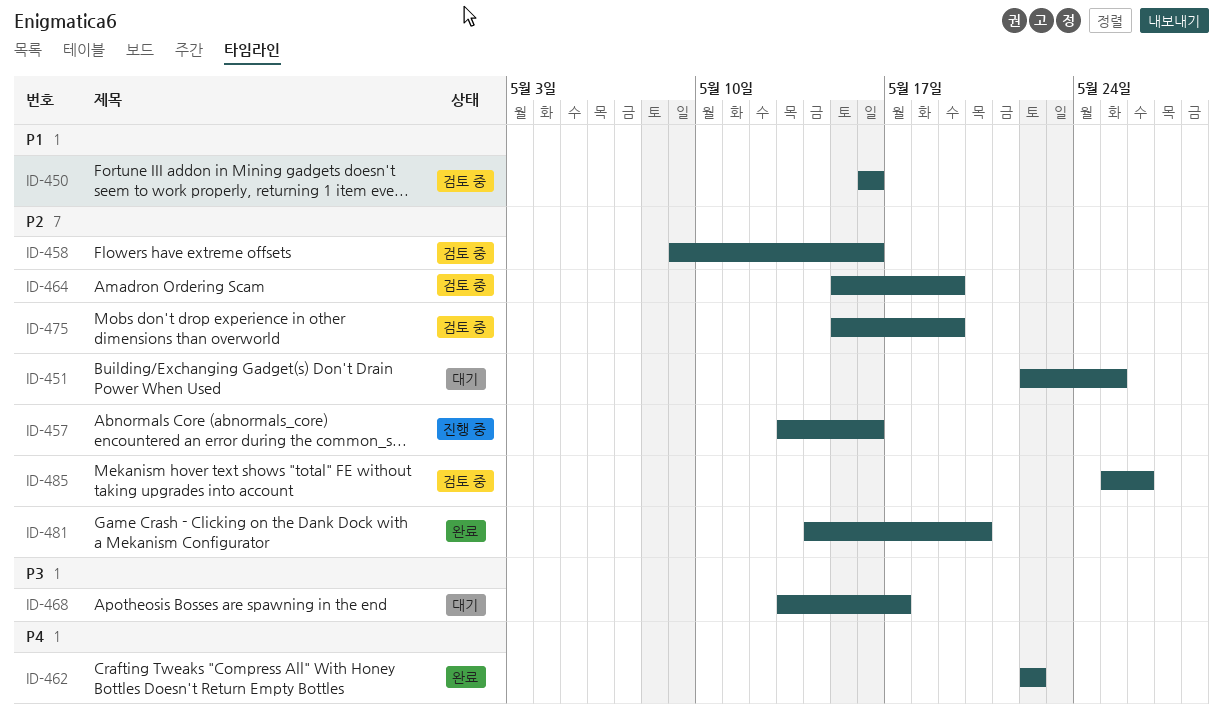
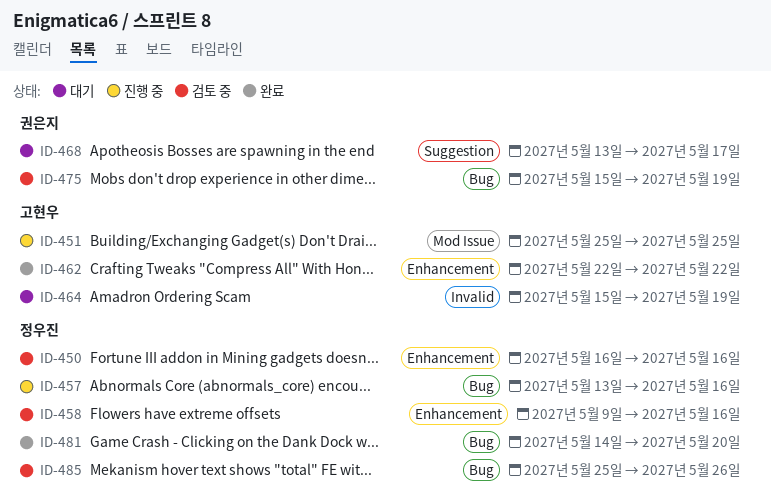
ID-451, status: 대기 -> 진행 중
ID-451, start: May 22 -> May 25
ID-464, status: 검토 중 -> 대기

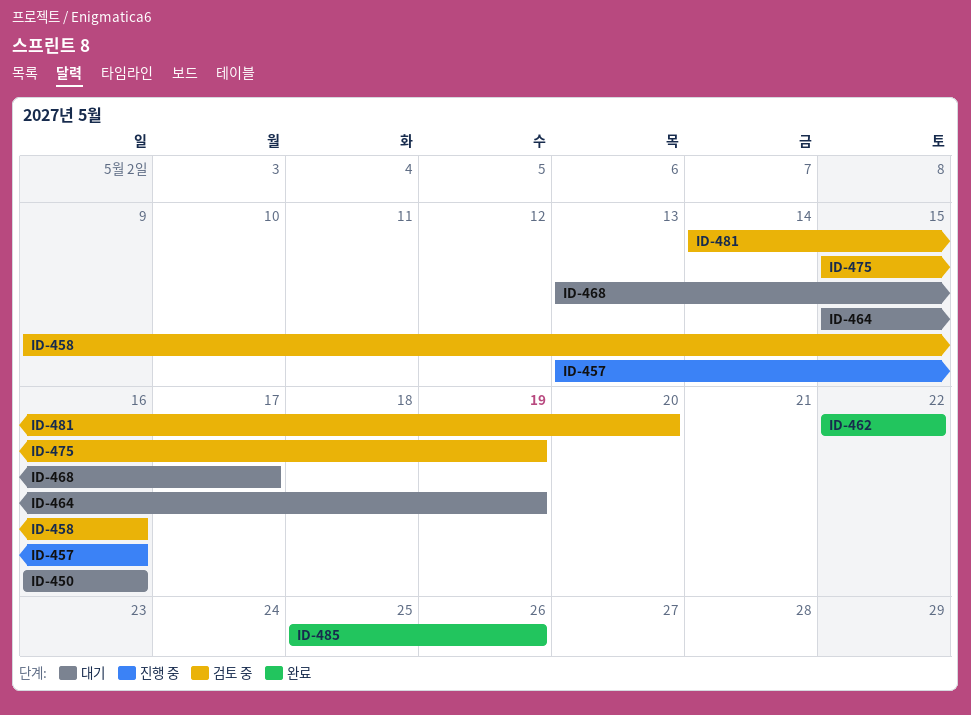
ID-450, status: 검토 중 -> 대기
ID-451: present -> none
ID-481, status: 완료 -> 검토 중
ID-485, status: 검토 중 -> 완료

